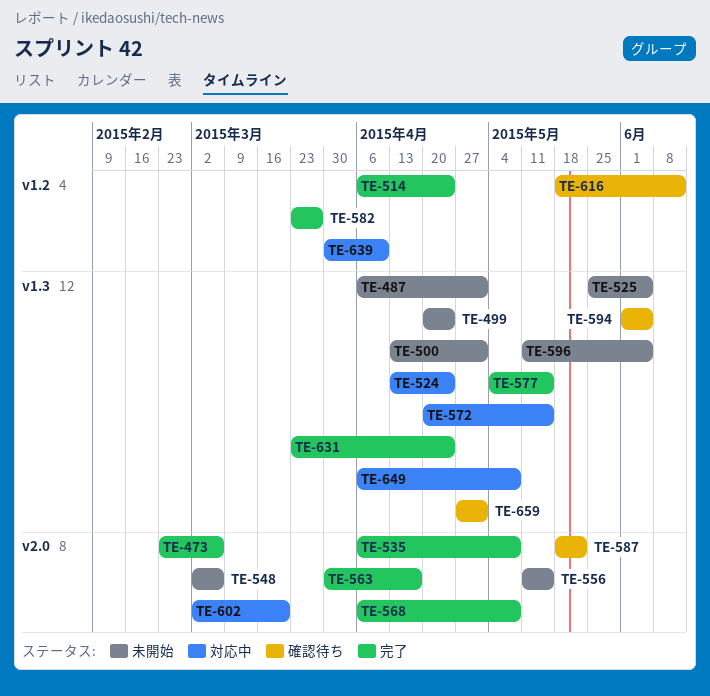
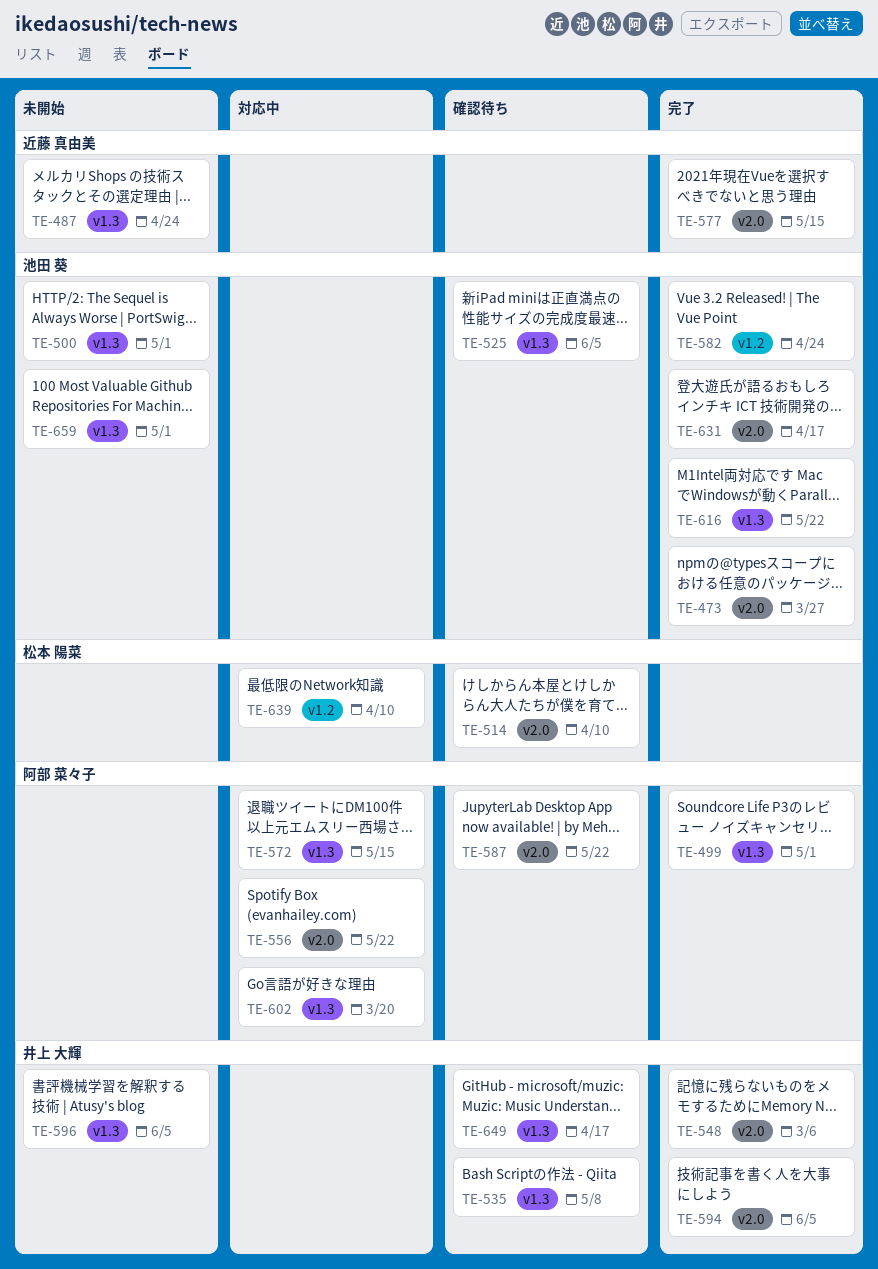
TE-473, due: Mar 6 -> Mar 27
TE-487, due: May 1 -> Apr 24
TE-499, status: 未開始 -> 完了
TE-499, due: Apr 24 -> May 1
TE-514, status: 完了 -> 確認待ち
TE-514, label: v1.2 -> v2.0
TE-514, due: Apr 24 -> Apr 10
TE-524: present -> none
TE-525, status: 未開始 -> 確認待ち
TE-535, status: 完了 -> 確認待ち
TE-535, label: v2.0 -> v1.3
TE-548, status: 未開始 -> 完了
TE-556, status: 未開始 -> 対応中
TE-556, due: May 15 -> May 22
TE-563: present -> none
TE-568: present -> none
TE-577, label: v1.3 -> v2.0
TE-582, due: Mar 27 -> Apr 24
TE-594, status: 確認待ち -> 完了
TE-594, label: v1.3 -> v2.0
TE-602, label: v2.0 -> v1.3
TE-616, status: 確認待ち -> 完了
TE-616, label: v1.2 -> v1.3
TE-616, due: Jun 12 -> May 22
TE-631, label: v1.3 -> v2.0
TE-631, due: Apr 24 -> Apr 17
TE-649, status: 対応中 -> 確認待ち
TE-649, due: May 8 -> Apr 17
TE-659, status: 確認待ち -> 未開始

